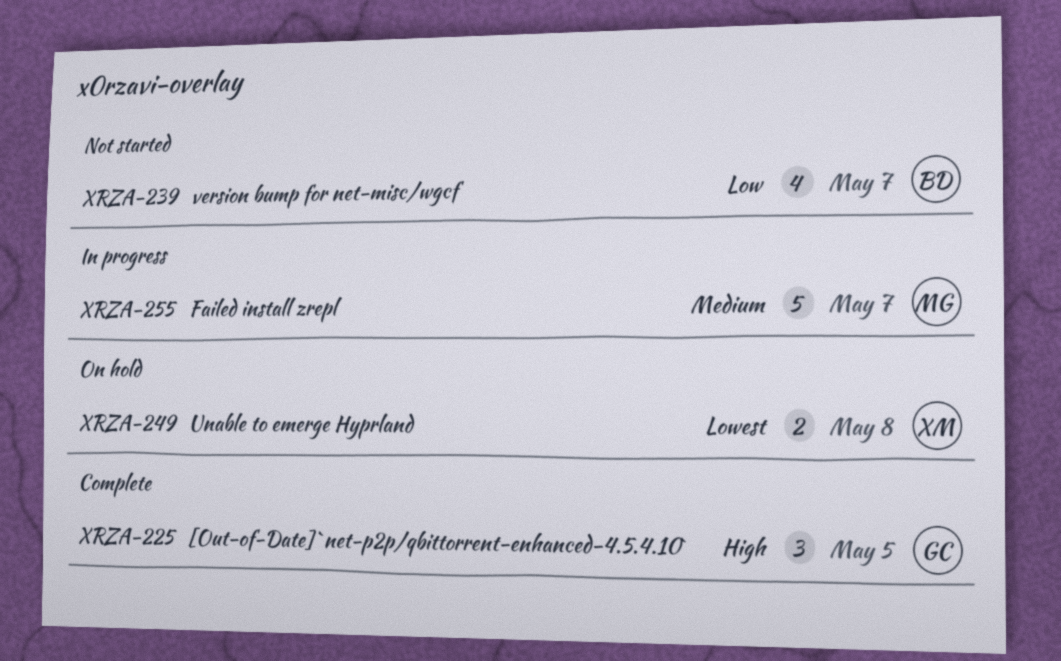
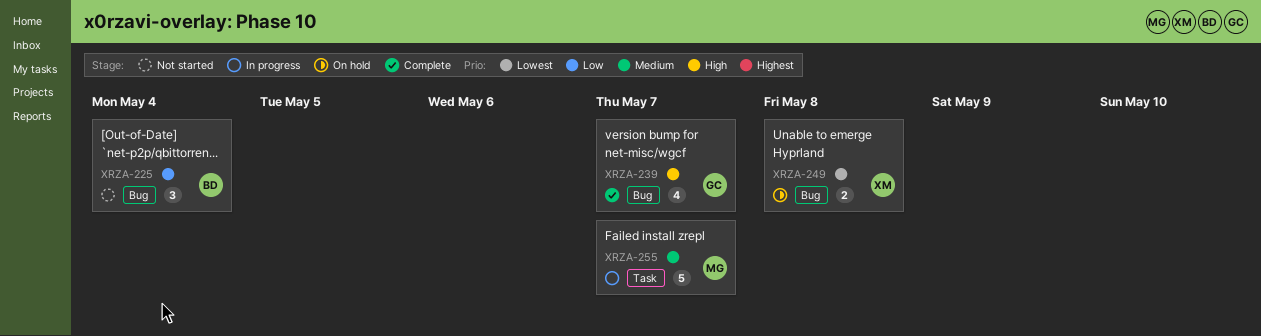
XRZA-225, status: Complete -> Not started
XRZA-225, owner: GC -> BD
XRZA-225, priority: High -> Low
XRZA-225, due: May 5 -> May 4
XRZA-239, status: Not started -> Complete
XRZA-239, owner: BD -> GC
XRZA-239, priority: Low -> High

